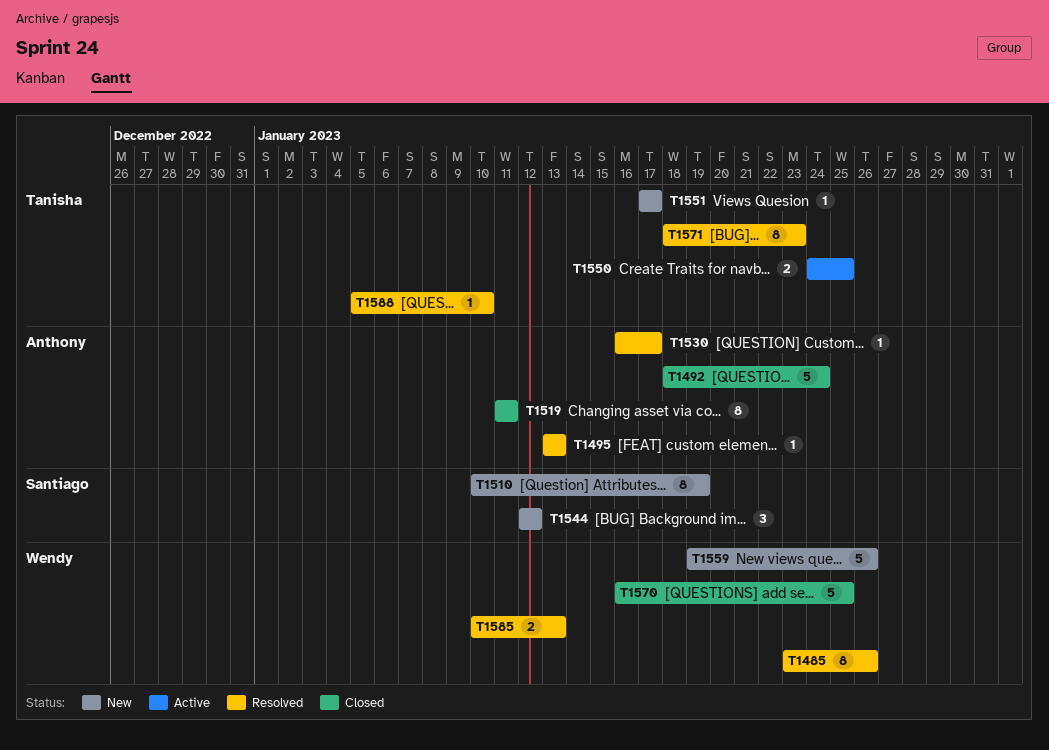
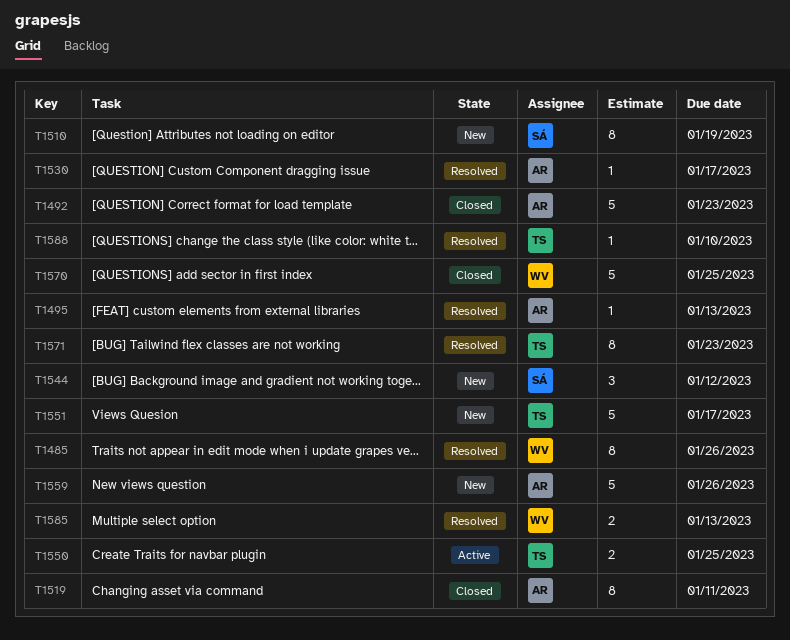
T1492, due: Jan 24 -> Jan 23
T1551, estimate: 1 -> 5
T1559, owner: Wendy -> Anthony

